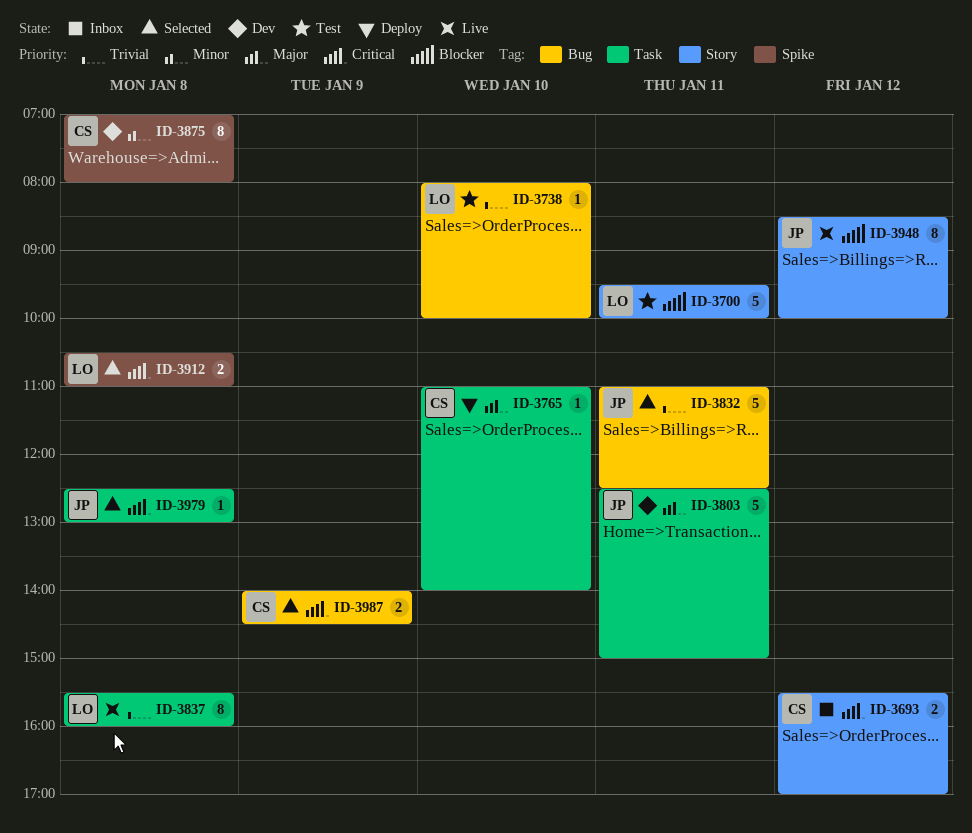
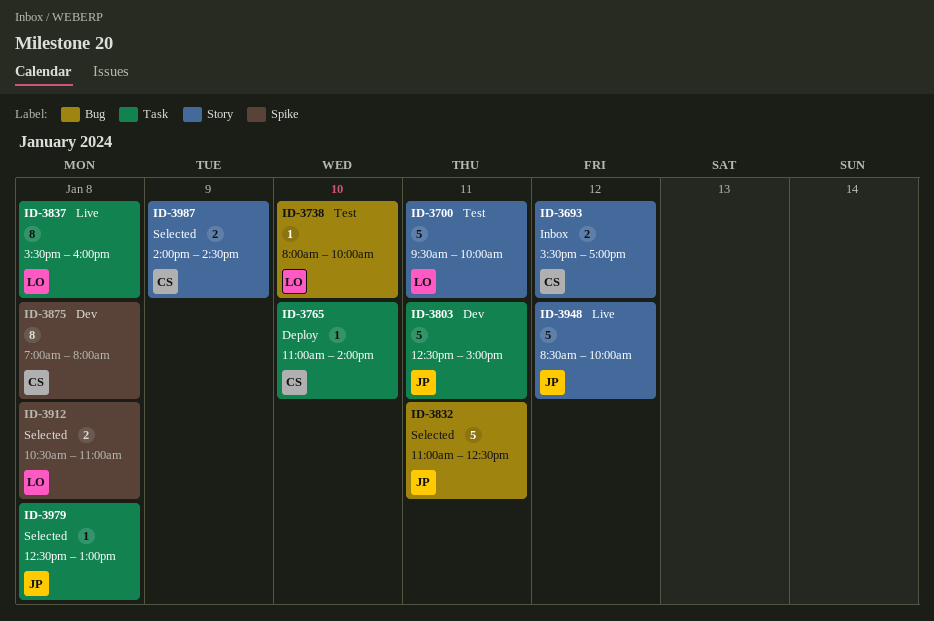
ID-3948, estimate: 8 -> 5
ID-3987, label: Bug -> Story

